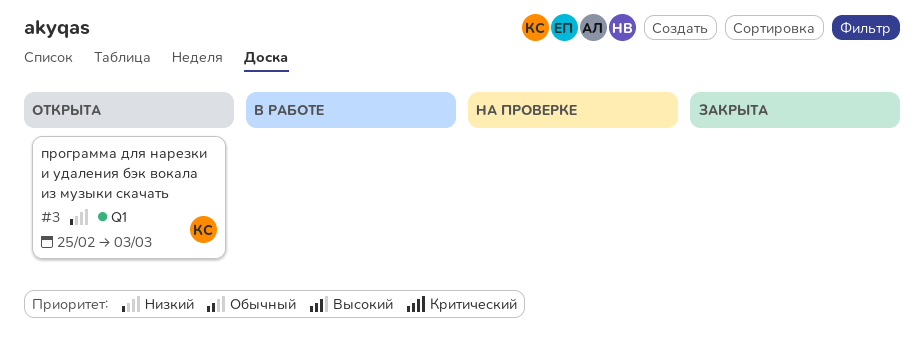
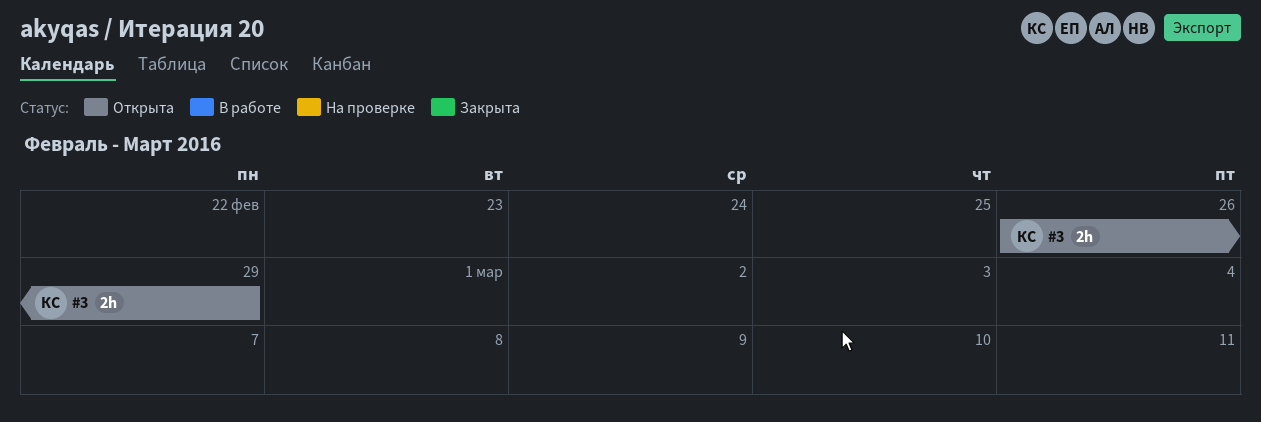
#3, start: Feb 25 -> Feb 26
#3, due: Mar 3 -> Feb 29

